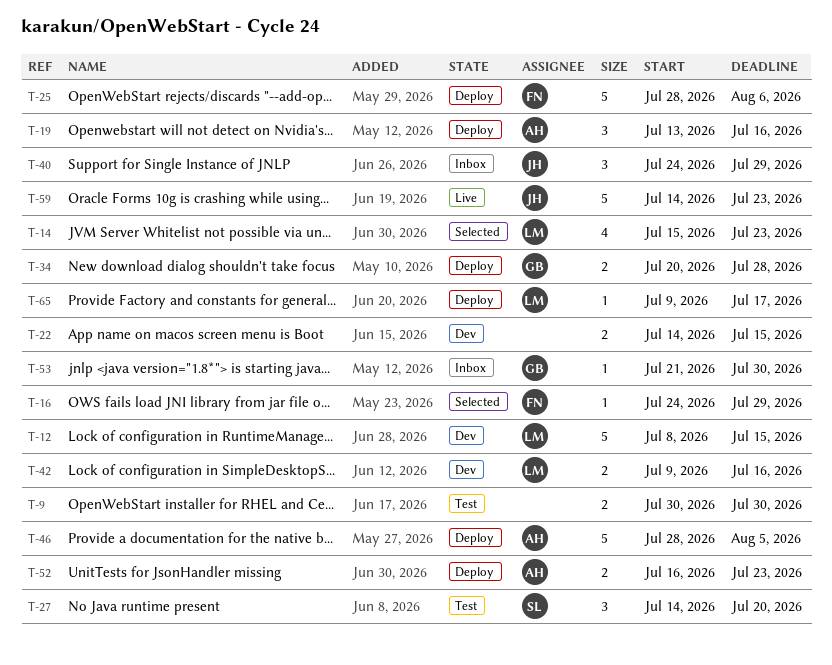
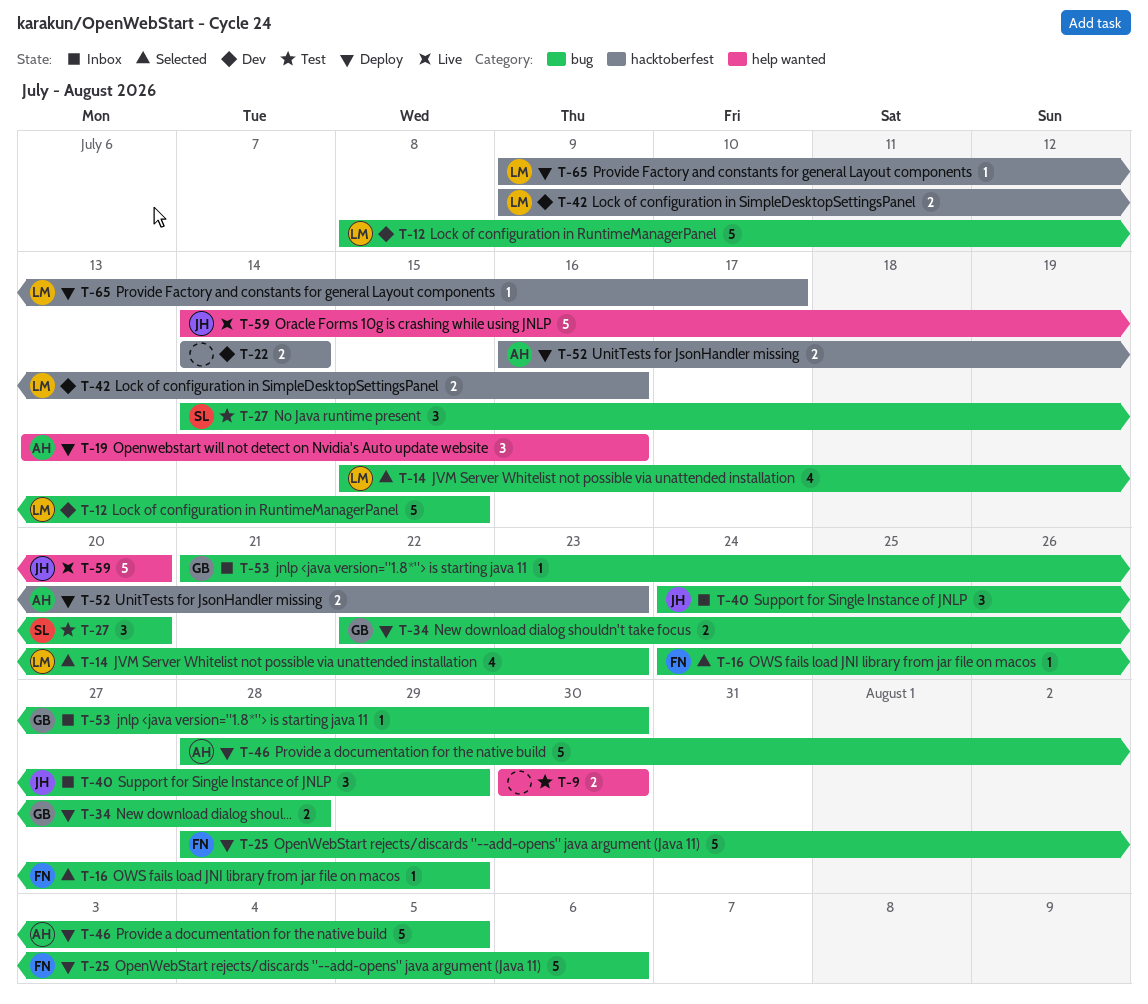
T-22, due: Jul 15 -> Jul 14
T-34, start: Jul 20 -> Jul 22
T-59, due: Jul 23 -> Jul 20

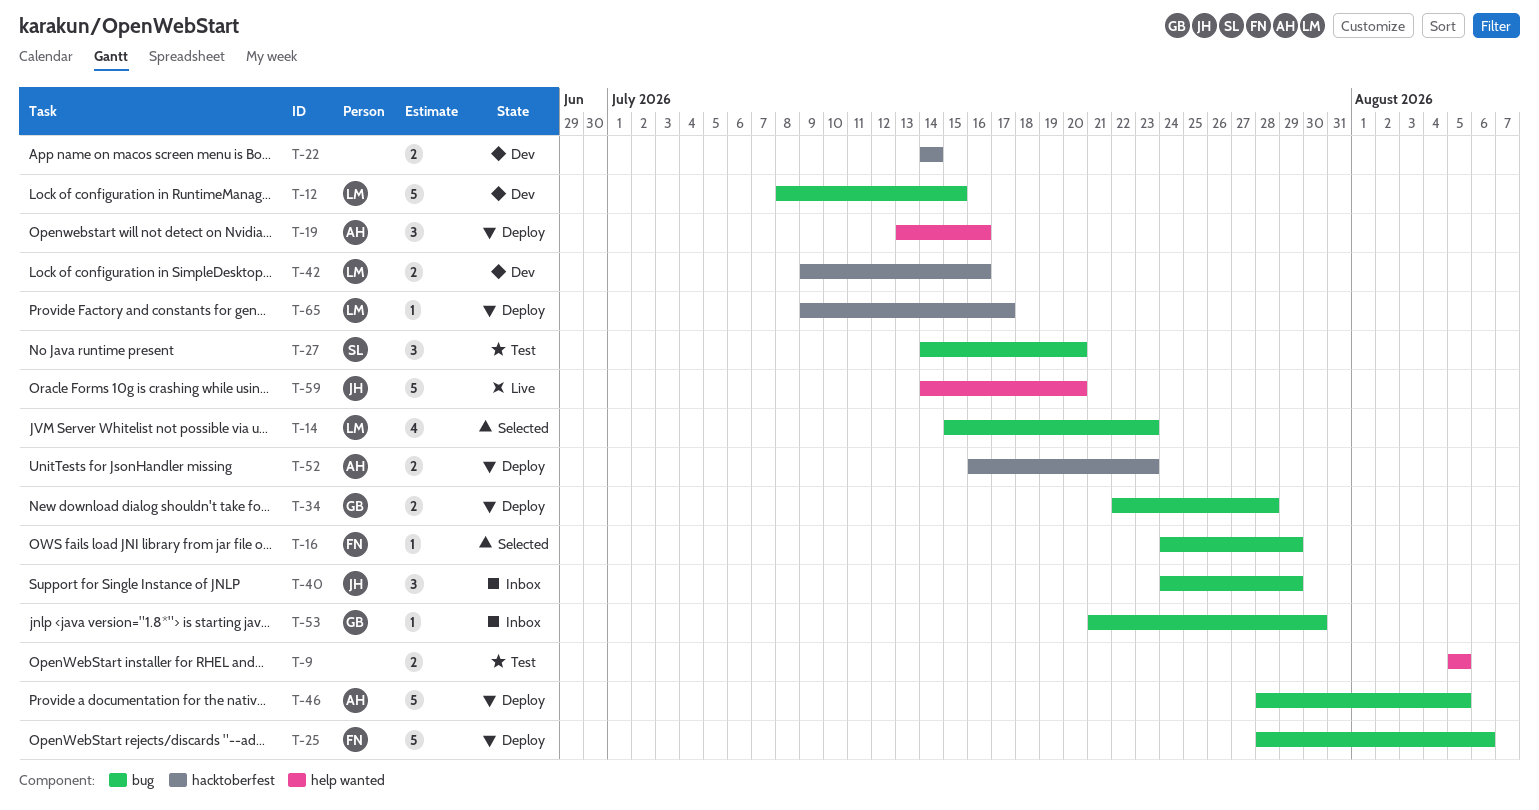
T-9, start: Jul 30 -> Aug 5
T-9, due: Jul 30 -> Aug 5

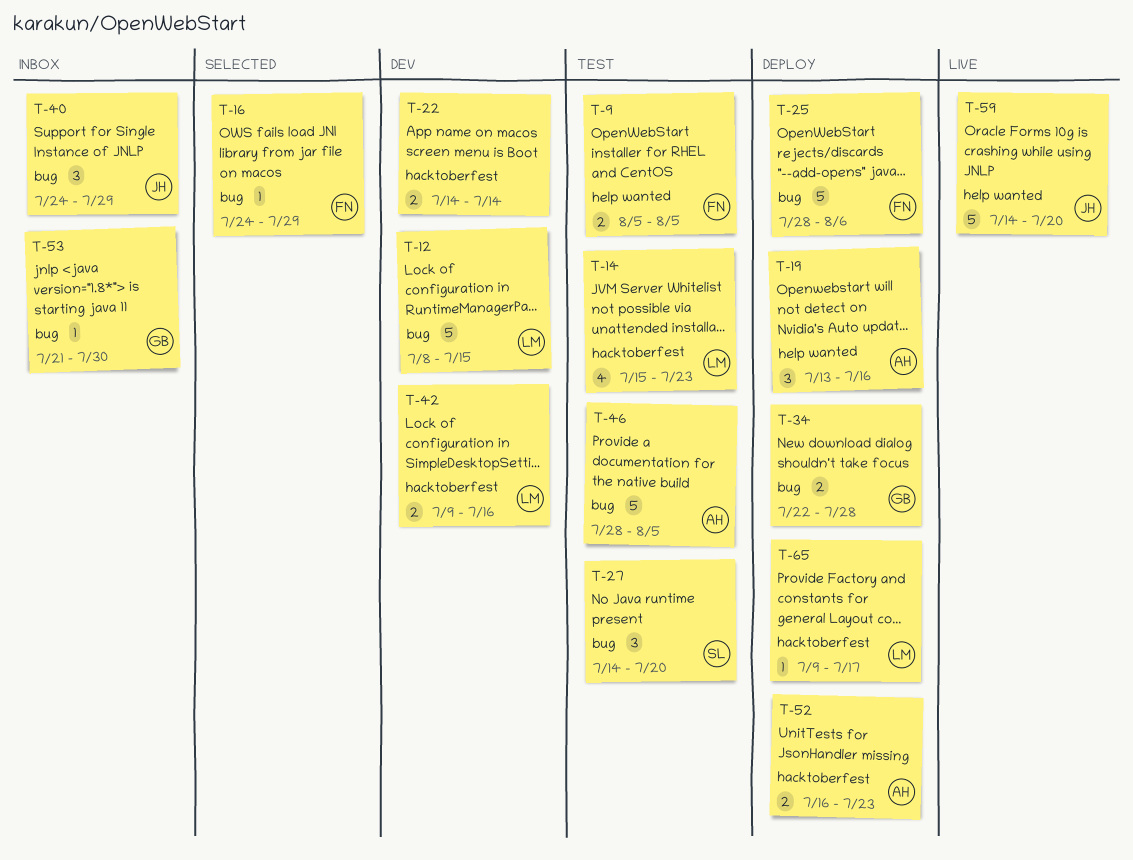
T-9, owner: none -> FN
T-14, status: Selected -> Test
T-14, label: bug -> hacktoberfest
T-46, status: Deploy -> Test

